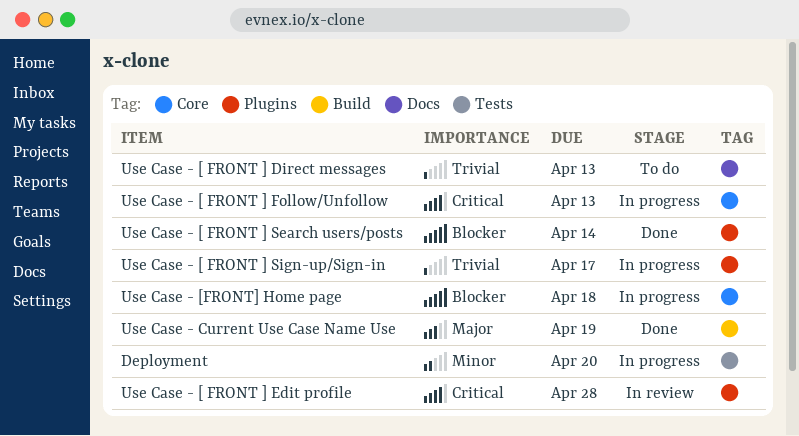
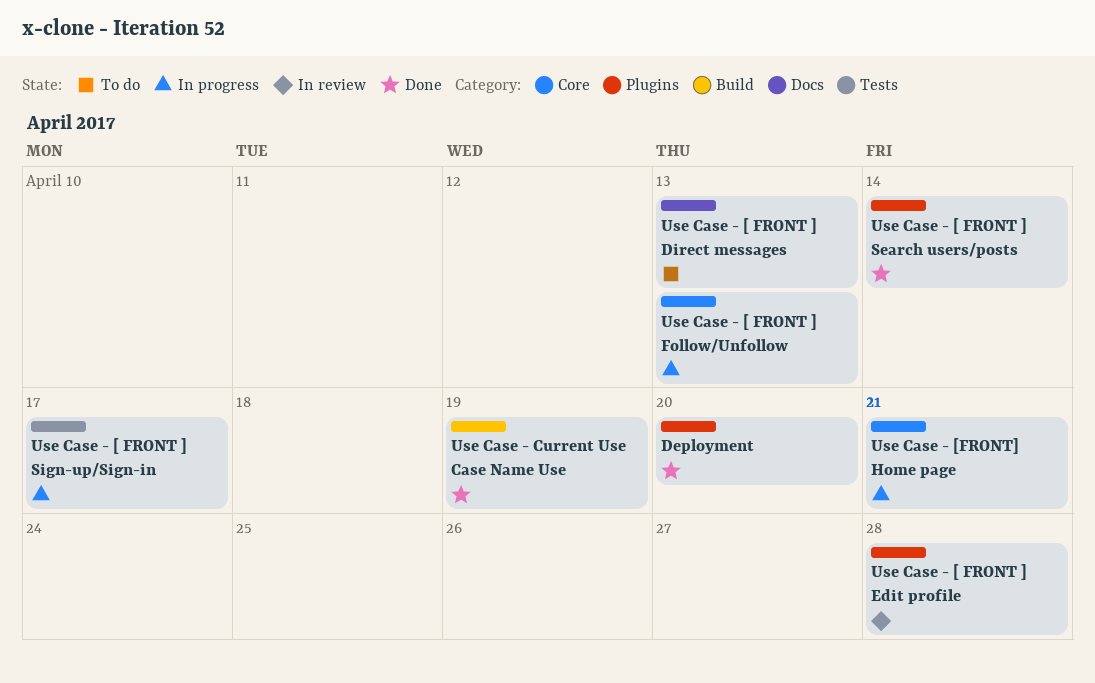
Deployment, status: In progress -> Done
Deployment, label: Tests -> Plugins
Use Case - [ FRONT ] Sign-up/Sign-in, label: Plugins -> Tests
Use Case - [FRONT] Home page, due: Apr 18 -> Apr 21

